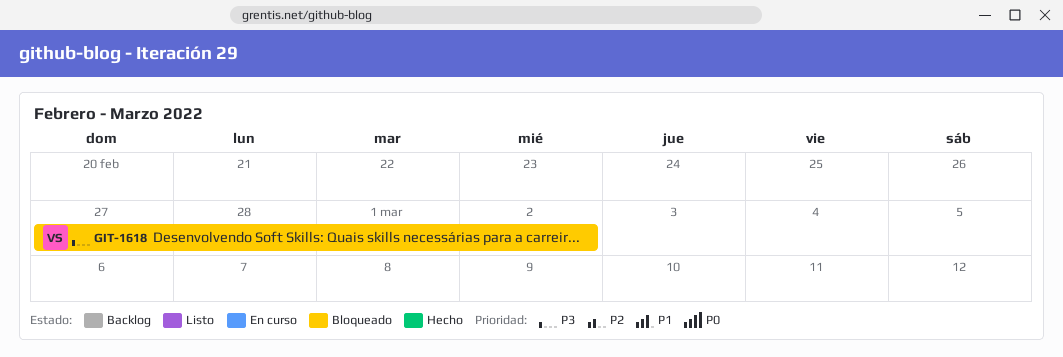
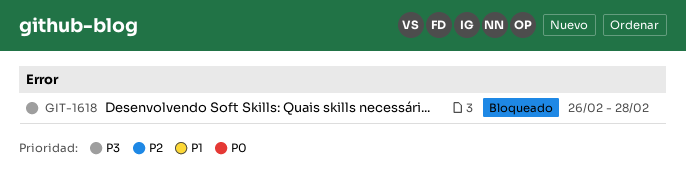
GIT-1618, start: Feb 27 -> Feb 26
GIT-1618, due: Mar 2 -> Feb 28

